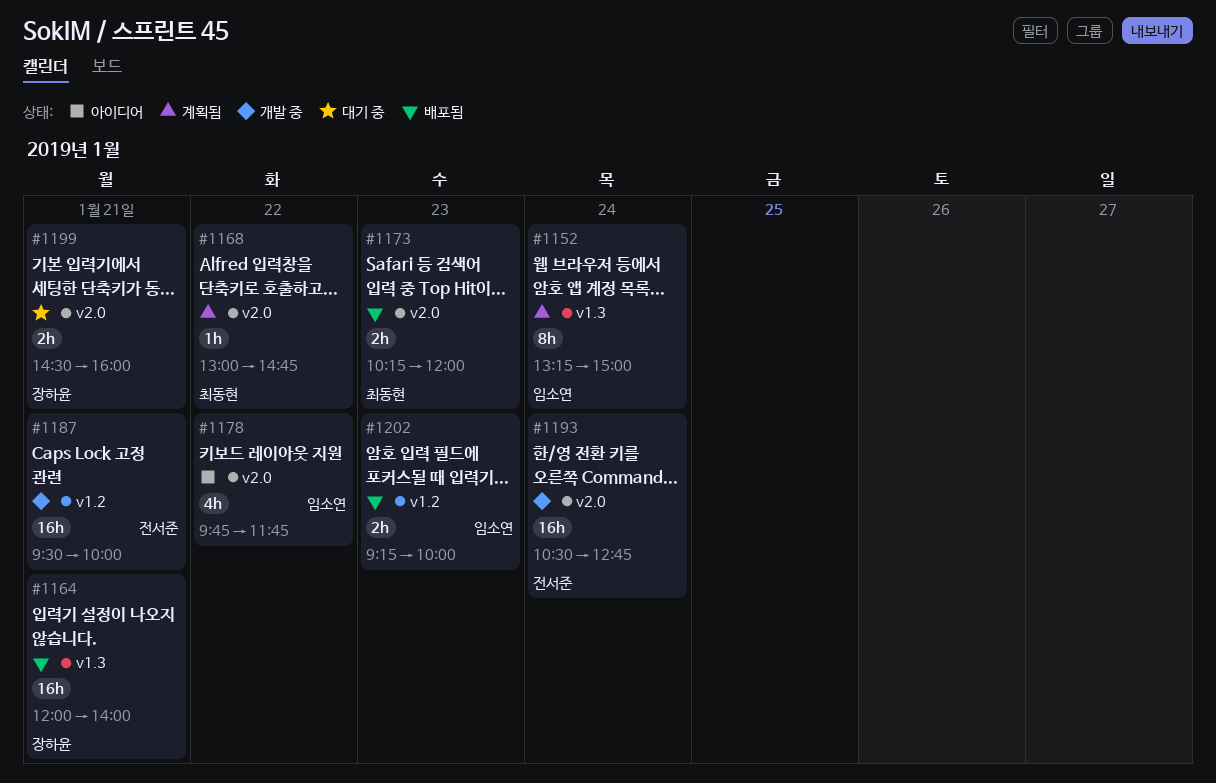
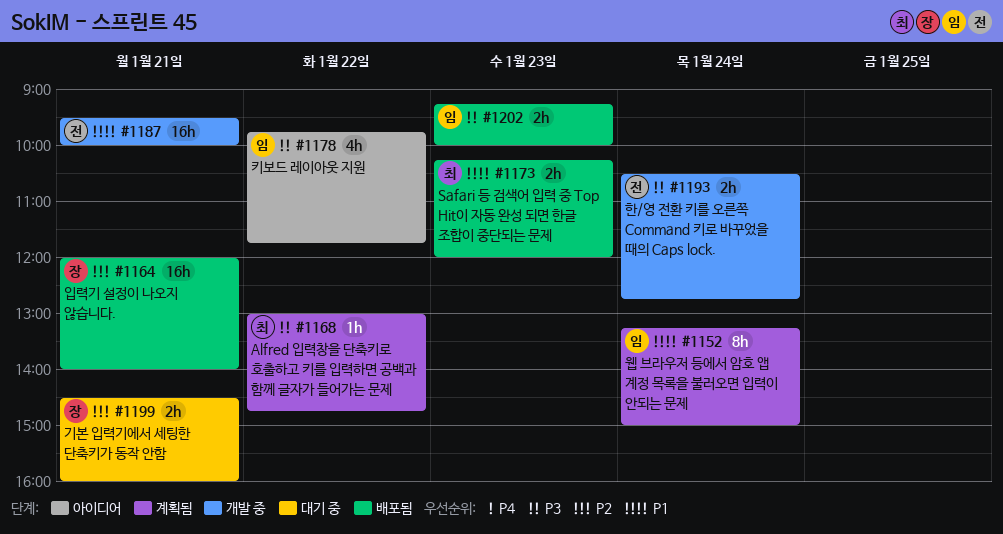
#1193, estimate: 16h -> 2h

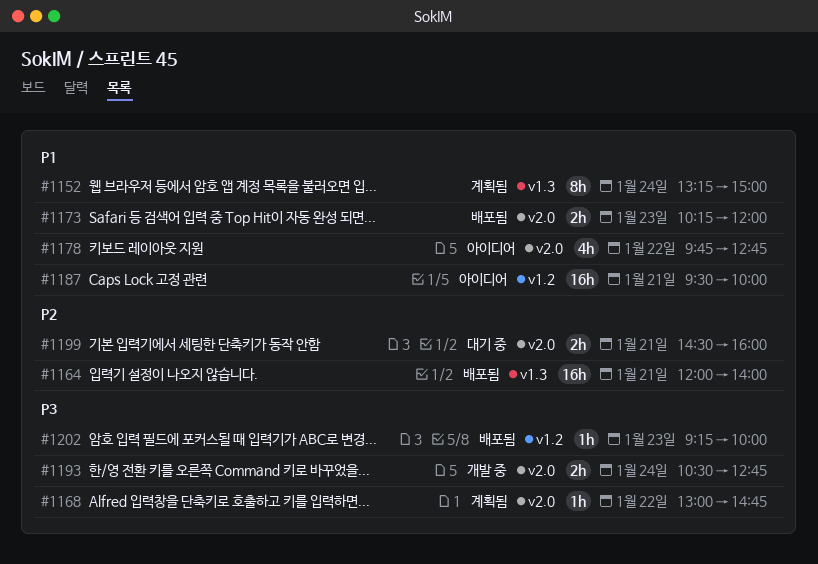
#1178, priority: P3 -> P1
#1178, ends: 11:45 -> 12:45
#1187, status: 개발 중 -> 아이디어
#1202, estimate: 2h -> 1h

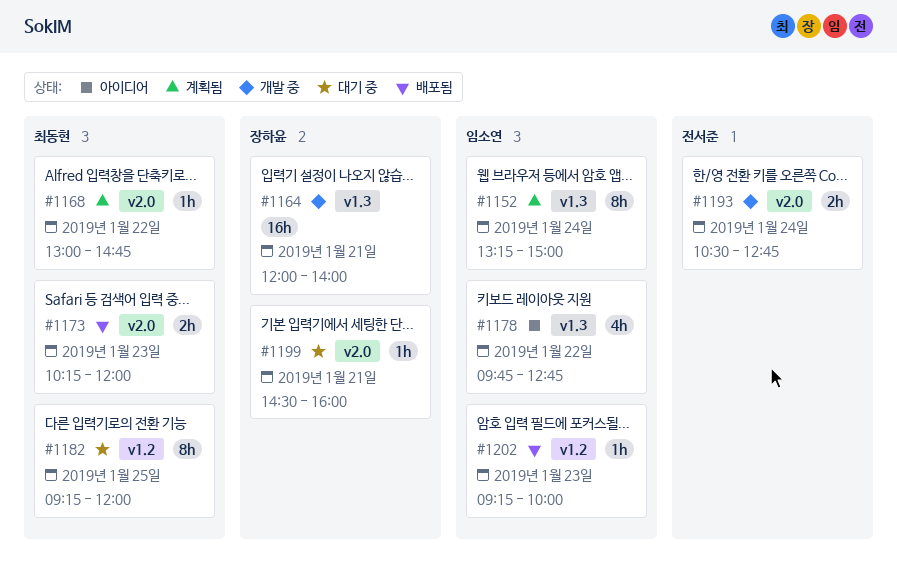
#1164, status: 배포됨 -> 개발 중
#1178, label: v2.0 -> v1.3
#1182: none -> present
#1187: present -> none
#1199, estimate: 2h -> 1h

